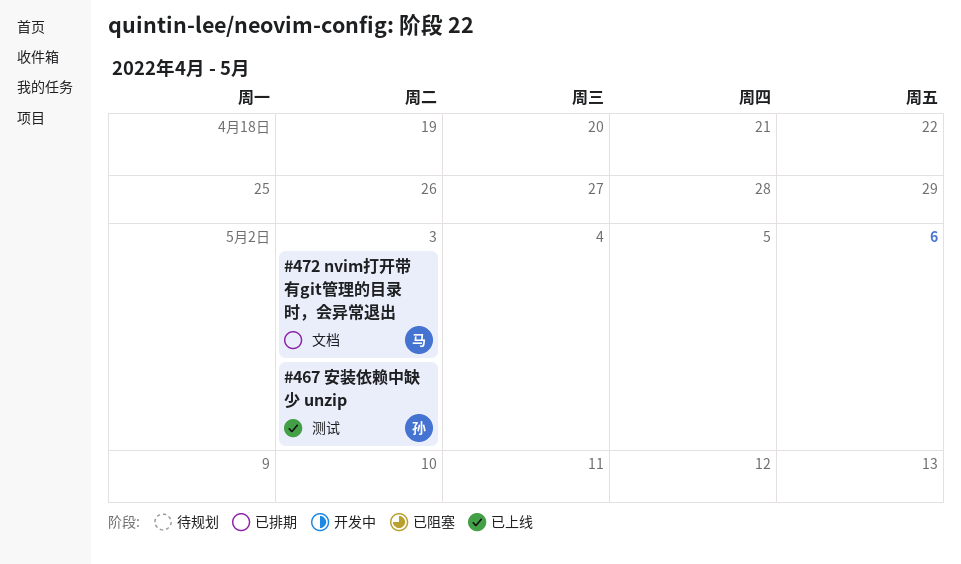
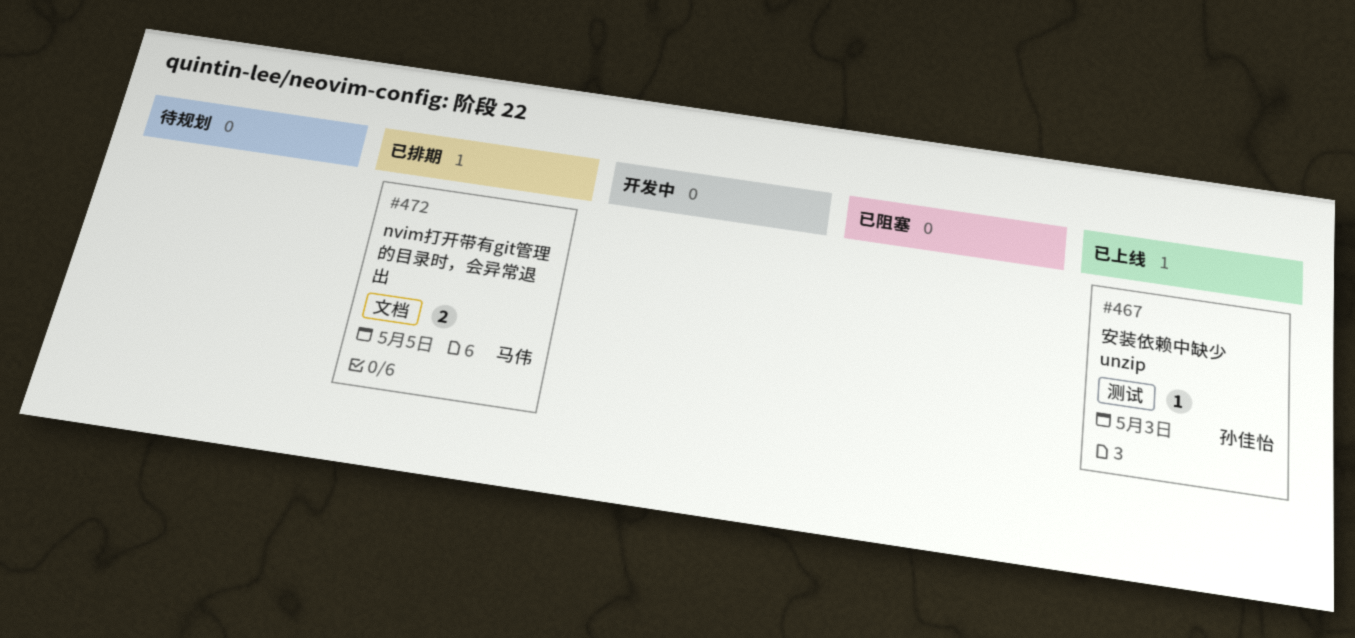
#472, due: May 3 -> May 5

